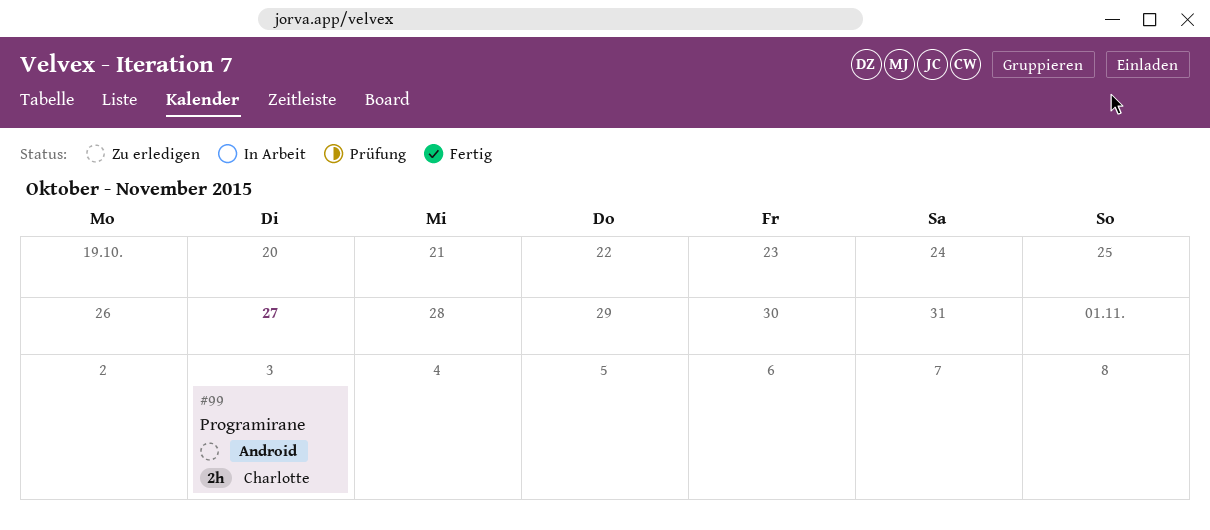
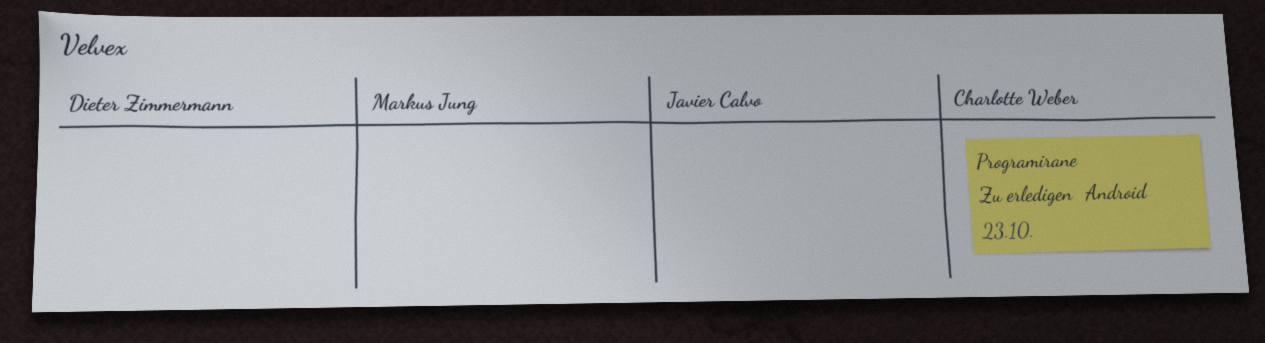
Programirane, due: Nov 3 -> Oct 23

